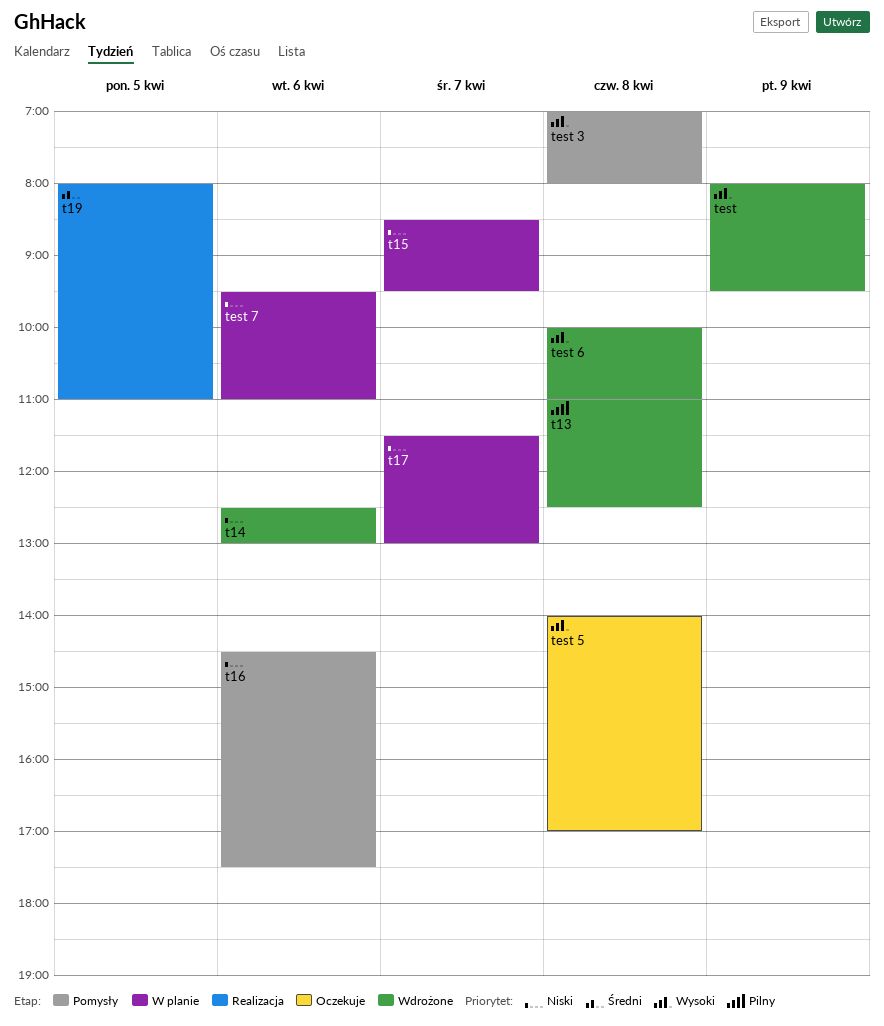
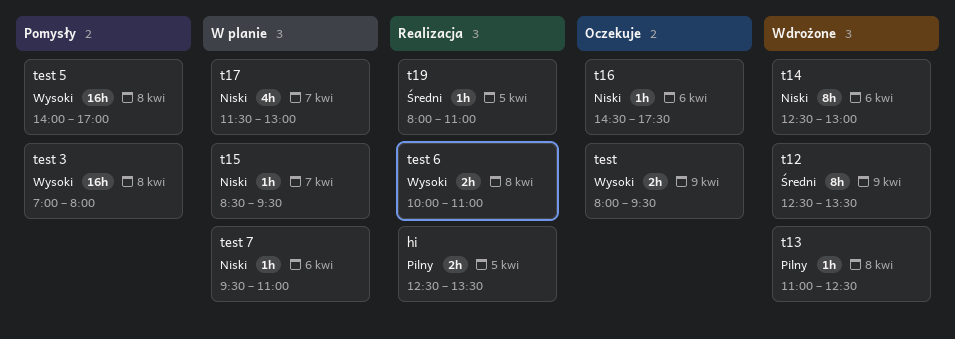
hi: none -> present
t12: none -> present
t16, status: Pomysły -> Oczekuje
test, status: Wdrożone -> Oczekuje
test 5, status: Oczekuje -> Pomysły
test 6, status: Wdrożone -> Realizacja

